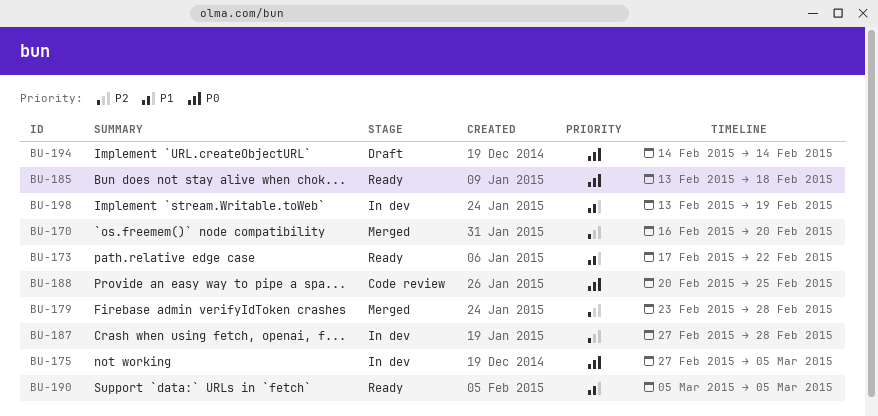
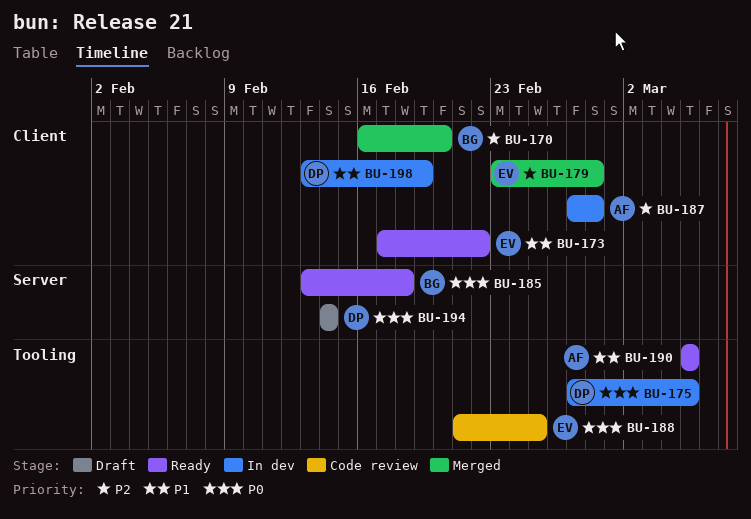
BU-188, start: Feb 20 -> Feb 21

